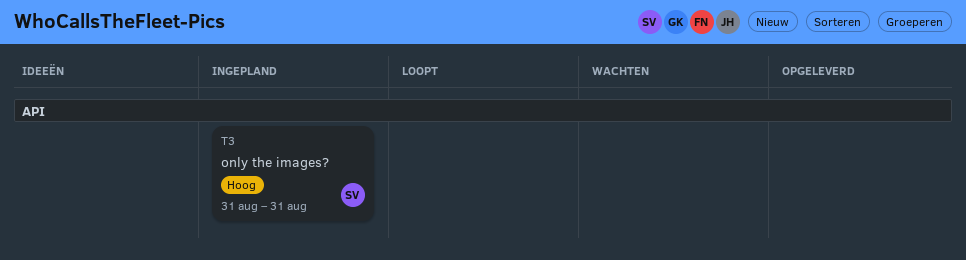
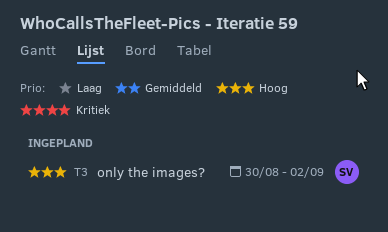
T3, start: Aug 31 -> Aug 30
T3, due: Aug 31 -> Sep 2

